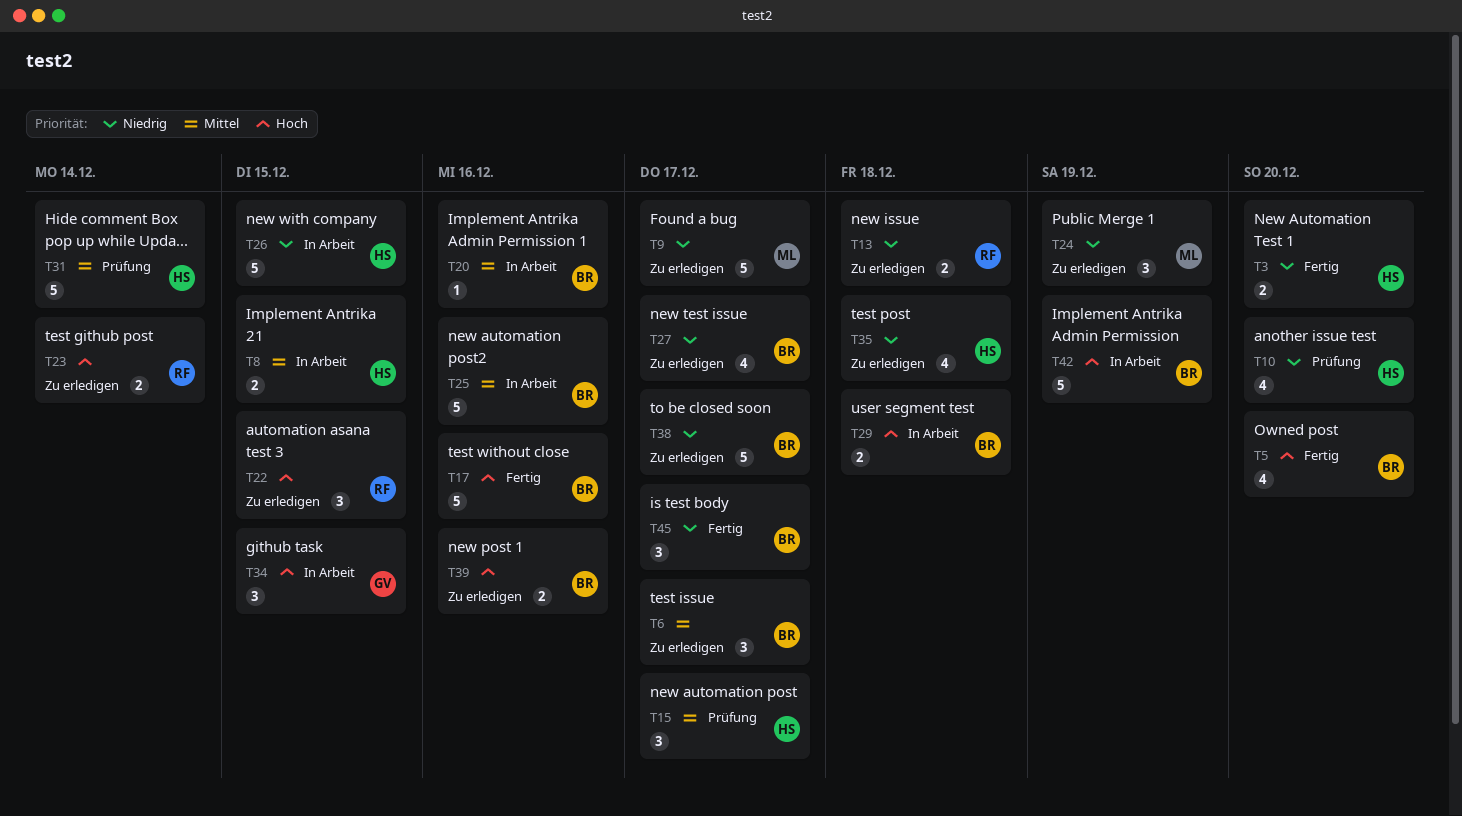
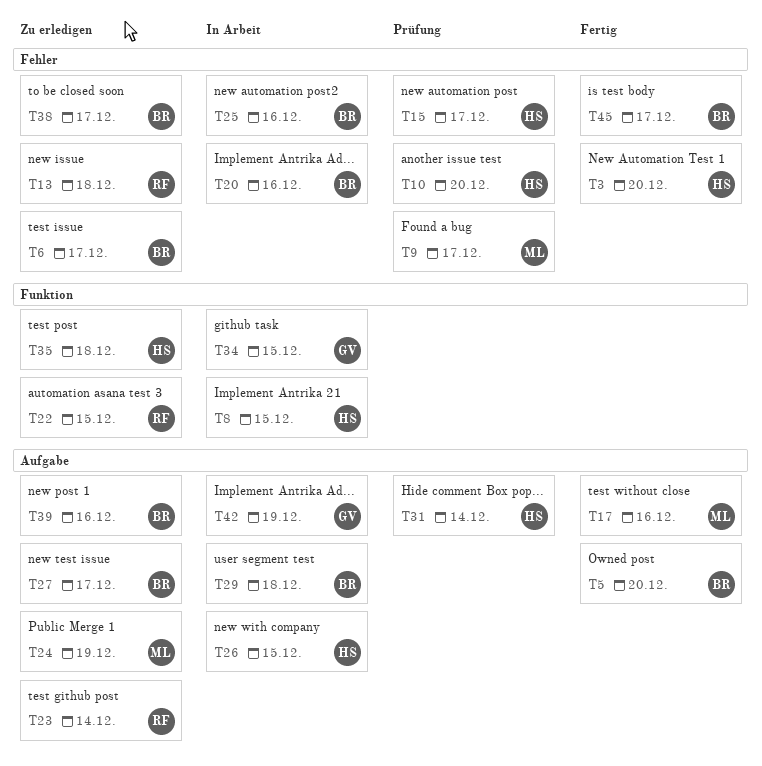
T9, status: Zu erledigen -> Prüfung
T17, owner: BR -> ML
T42, owner: BR -> GV

